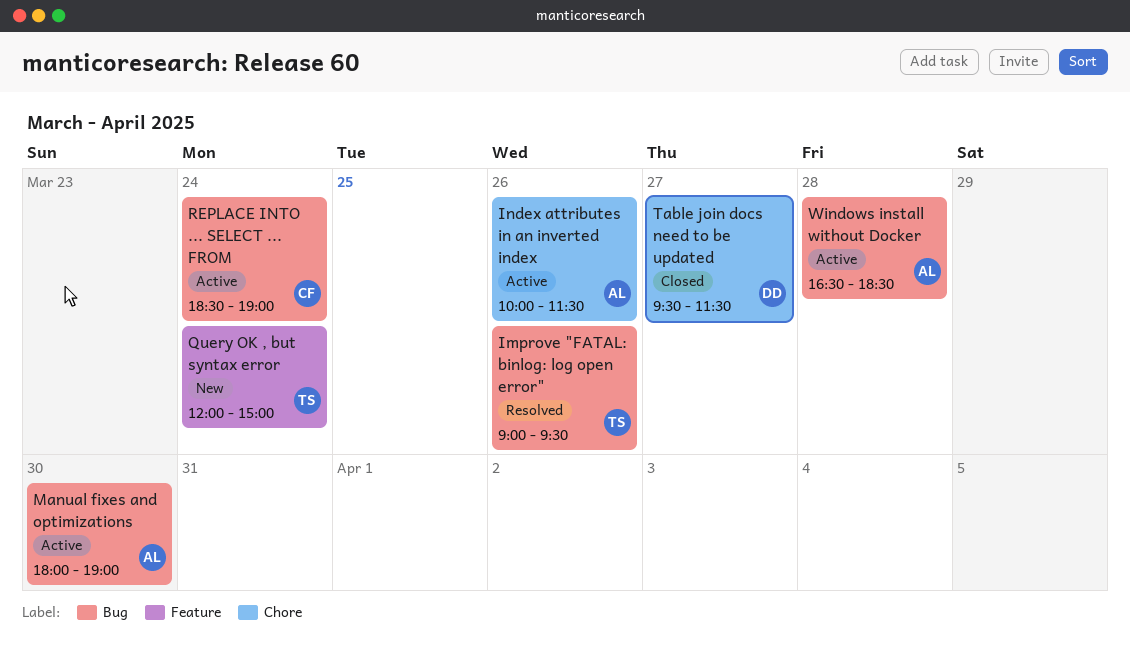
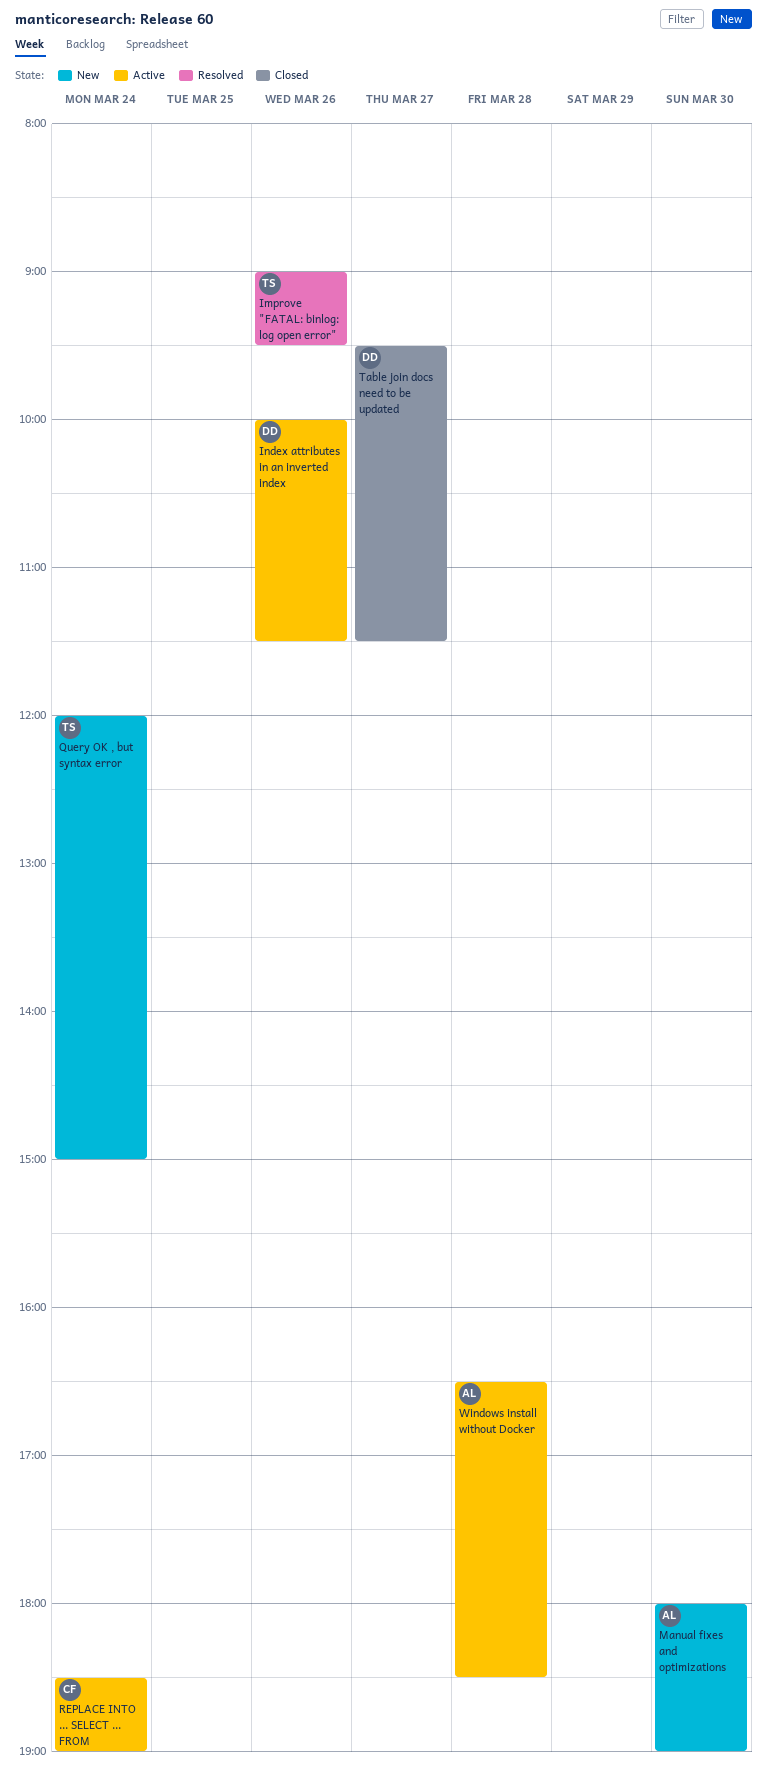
Index attributes in an inverted index, owner: AL -> DD
Manual fixes and optimizations, status: Active -> New

